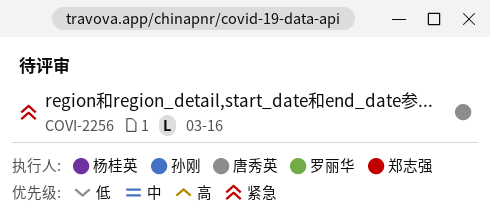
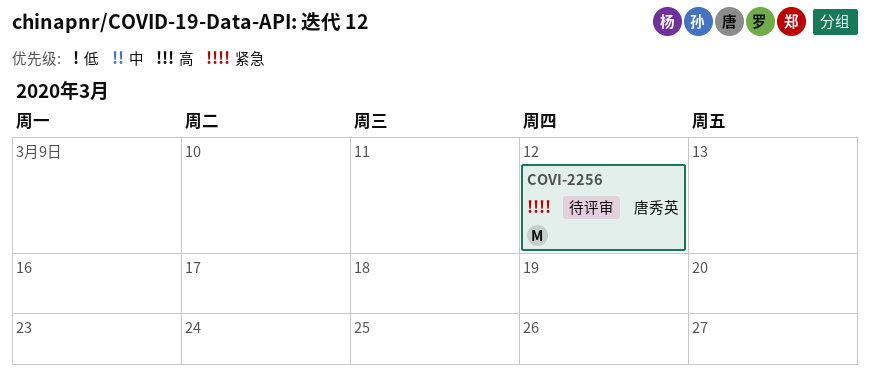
COVI-2256, estimate: L -> M
COVI-2256, due: Mar 16 -> Mar 12

